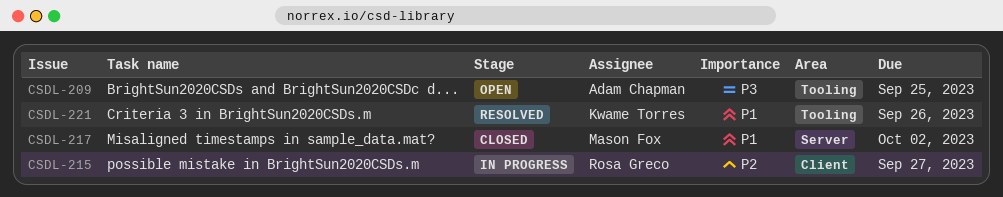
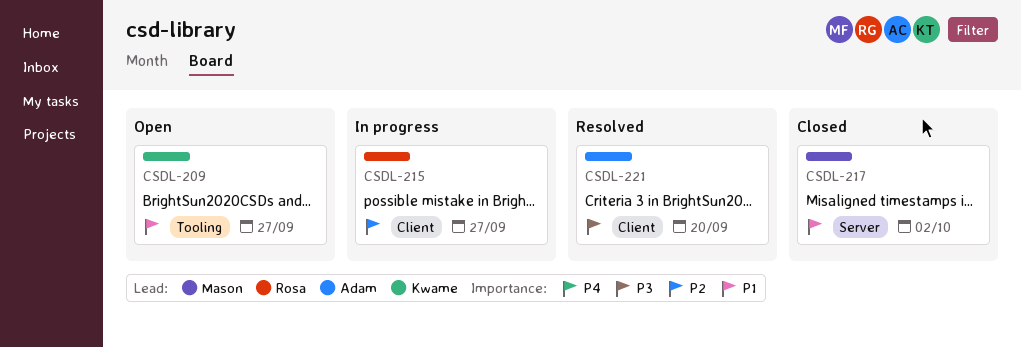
CSDL-209, owner: Adam Chapman -> Kwame Torres
CSDL-209, priority: P3 -> P1
CSDL-209, due: Sep 25 -> Sep 27
CSDL-221, owner: Kwame Torres -> Adam Chapman
CSDL-221, priority: P1 -> P3
CSDL-221, label: Tooling -> Client
CSDL-221, due: Sep 26 -> Sep 20

